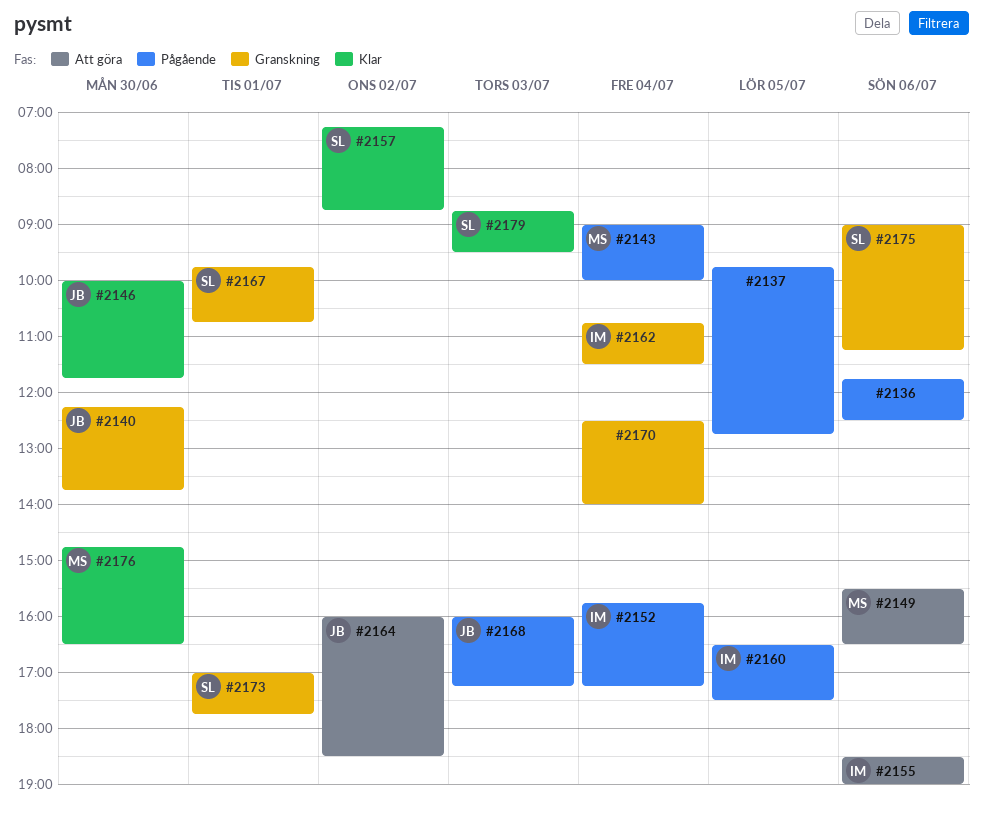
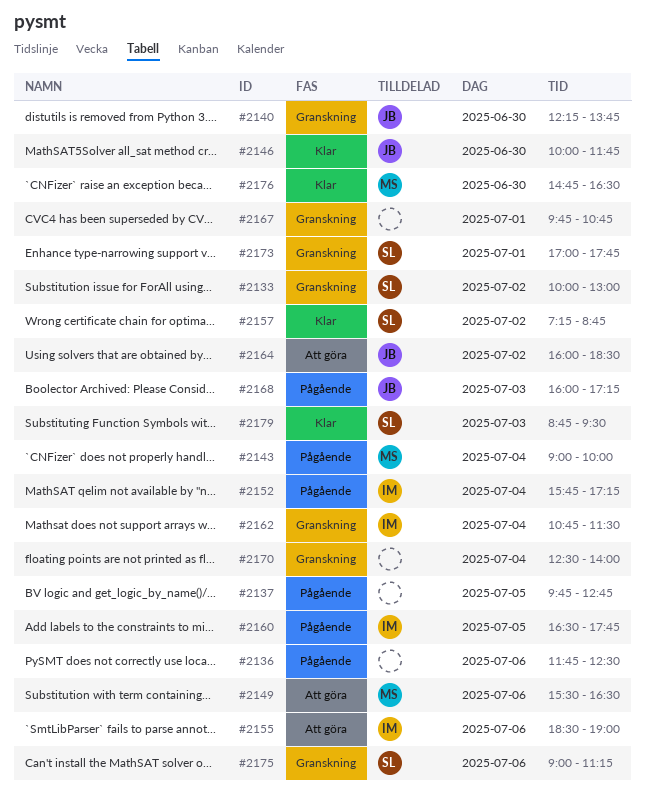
#2133: none -> present
#2160, ends: 17:30 -> 17:45
#2167, owner: SL -> none

